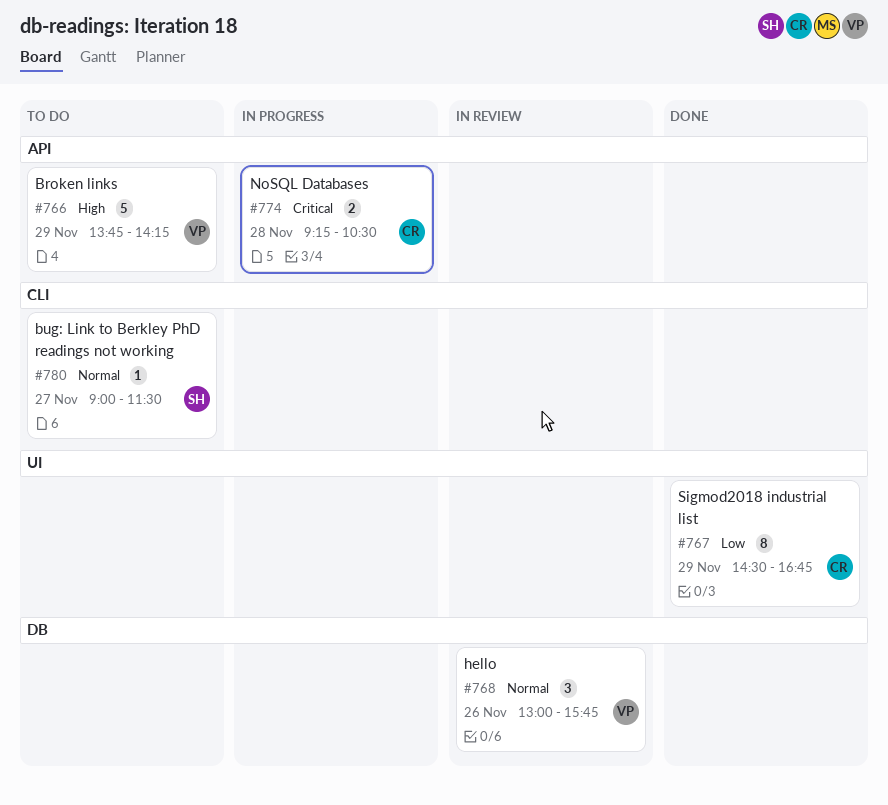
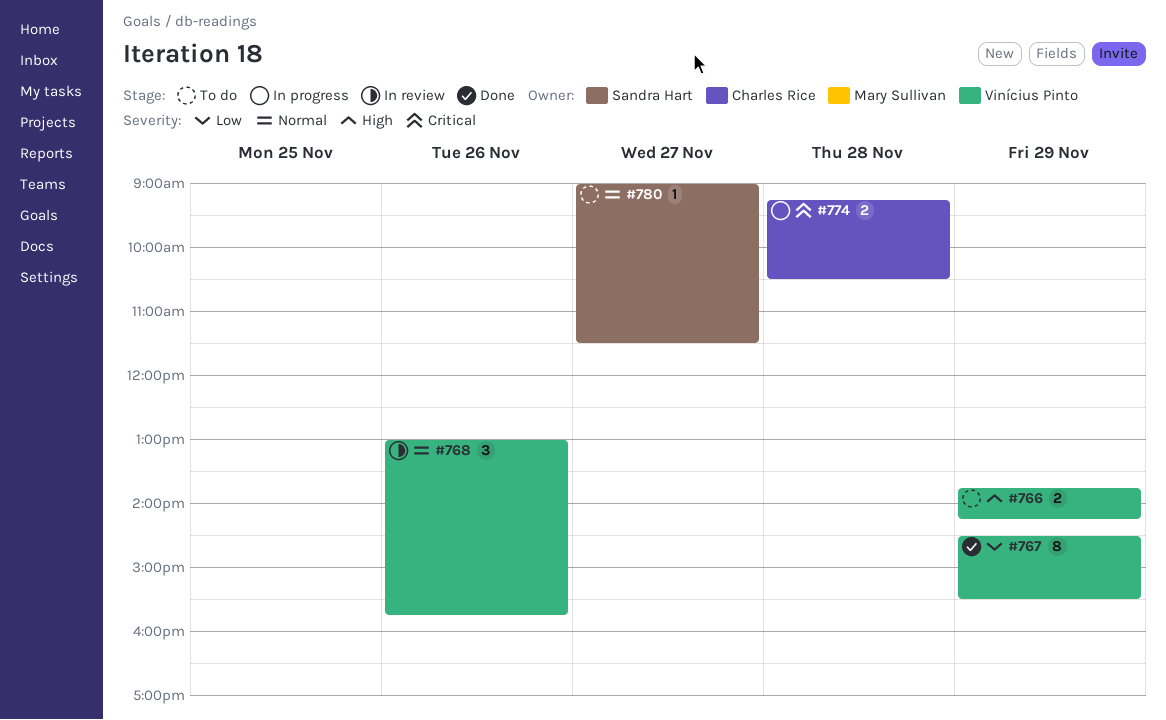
#766, estimate: 5 -> 2
#767, owner: Charles Rice -> Vinícius Pinto
#767, ends: 16:45 -> 15:30

